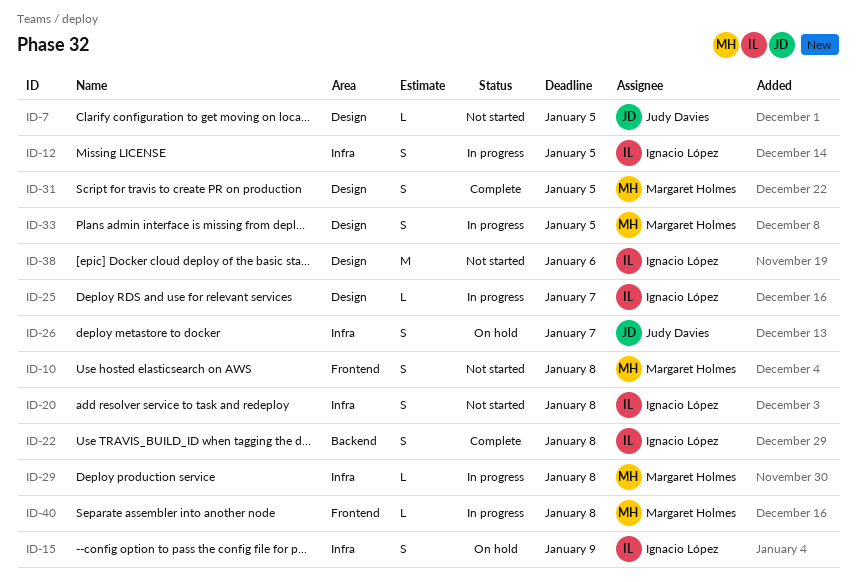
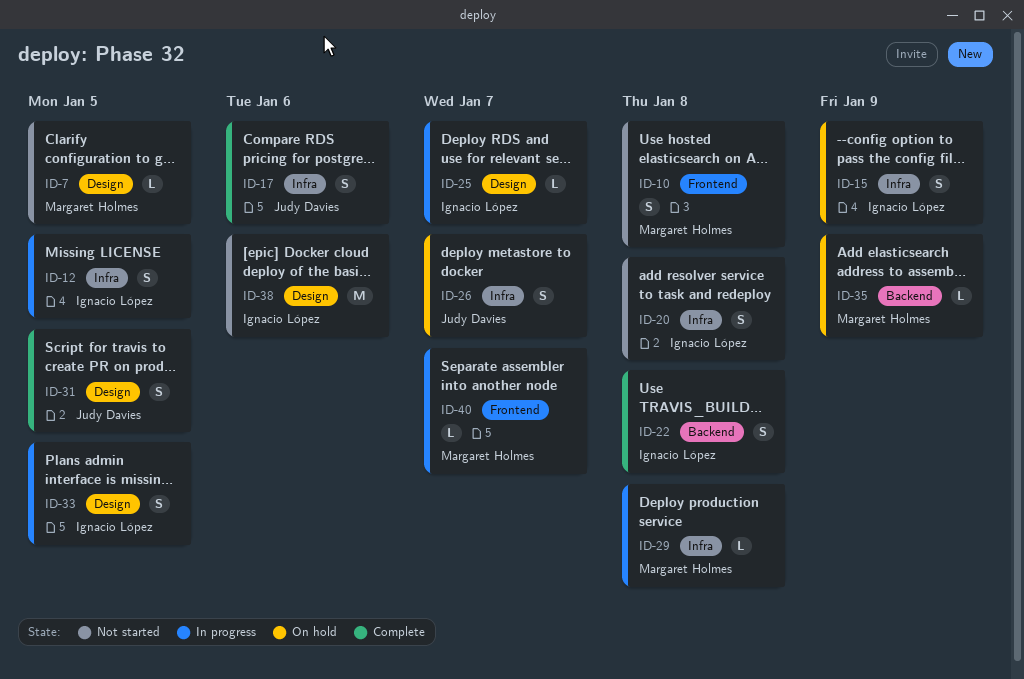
ID-7, owner: Judy Davies -> Margaret Holmes
ID-17: none -> present
ID-31, owner: Margaret Holmes -> Judy Davies
ID-33, owner: Margaret Holmes -> Ignacio López
ID-35: none -> present
ID-40, due: Jan 8 -> Jan 7

